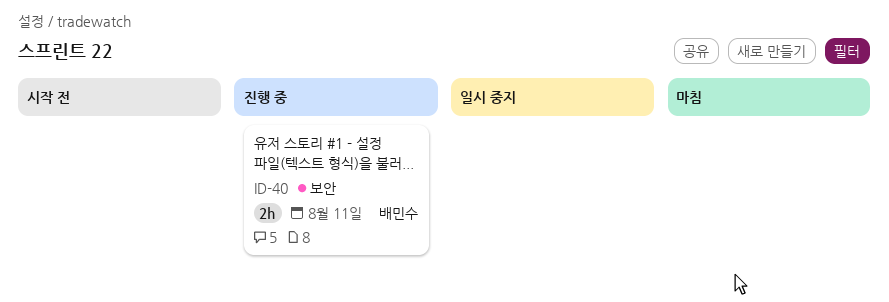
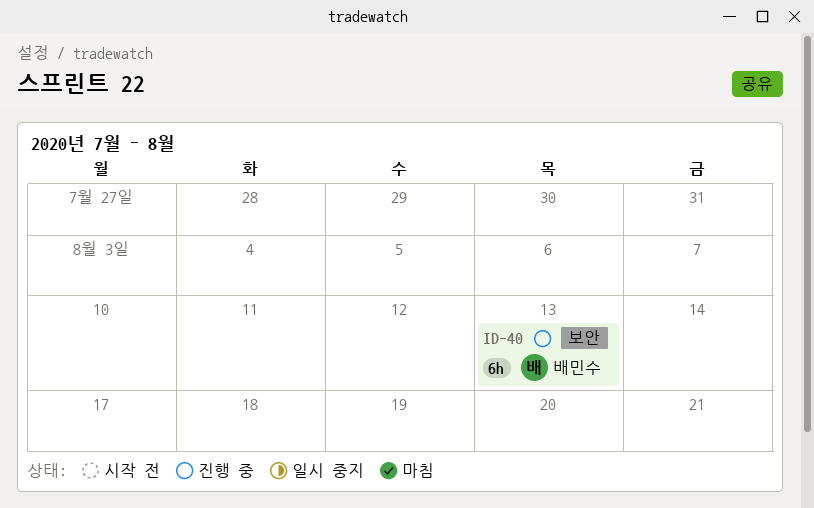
ID-40, estimate: 2h -> 6h
ID-40, due: Aug 11 -> Aug 13

